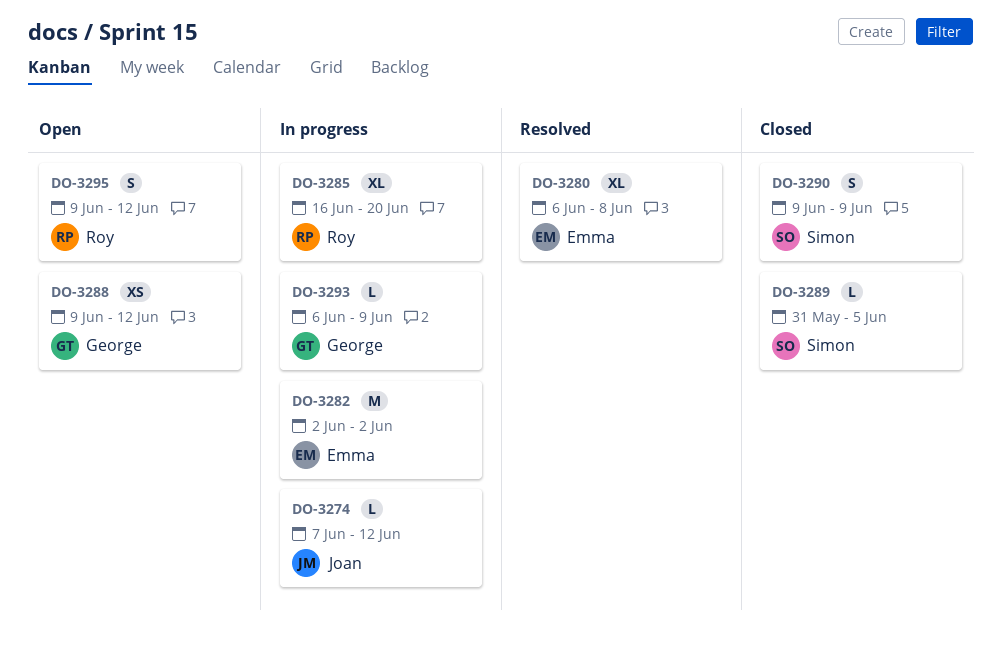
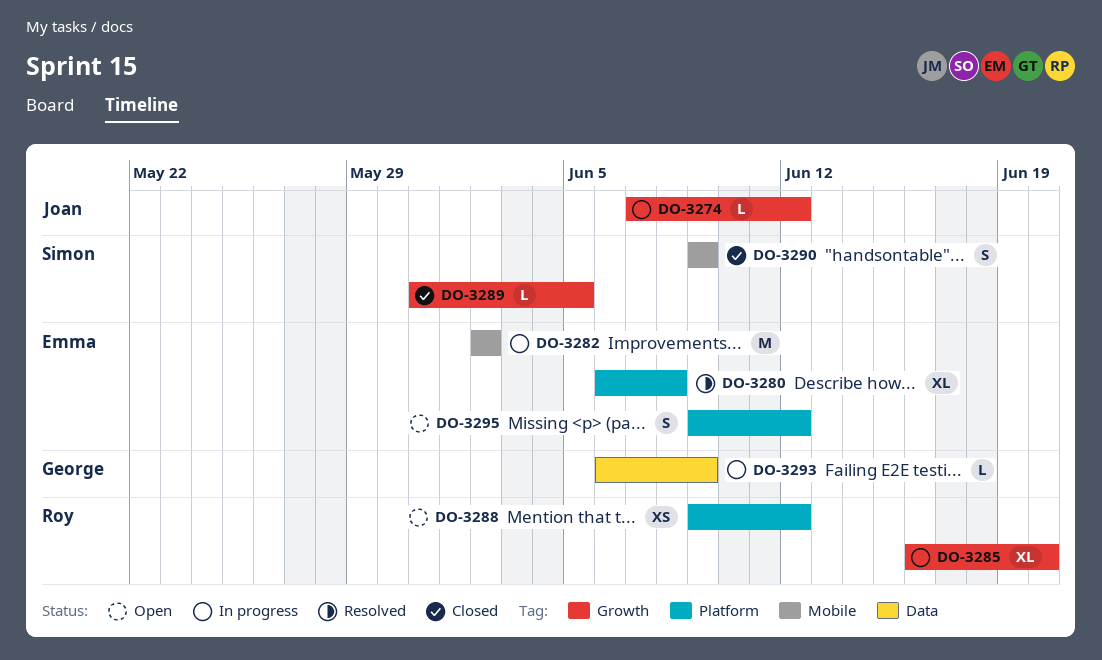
DO-3288, owner: George -> Roy
DO-3295, owner: Roy -> Emma

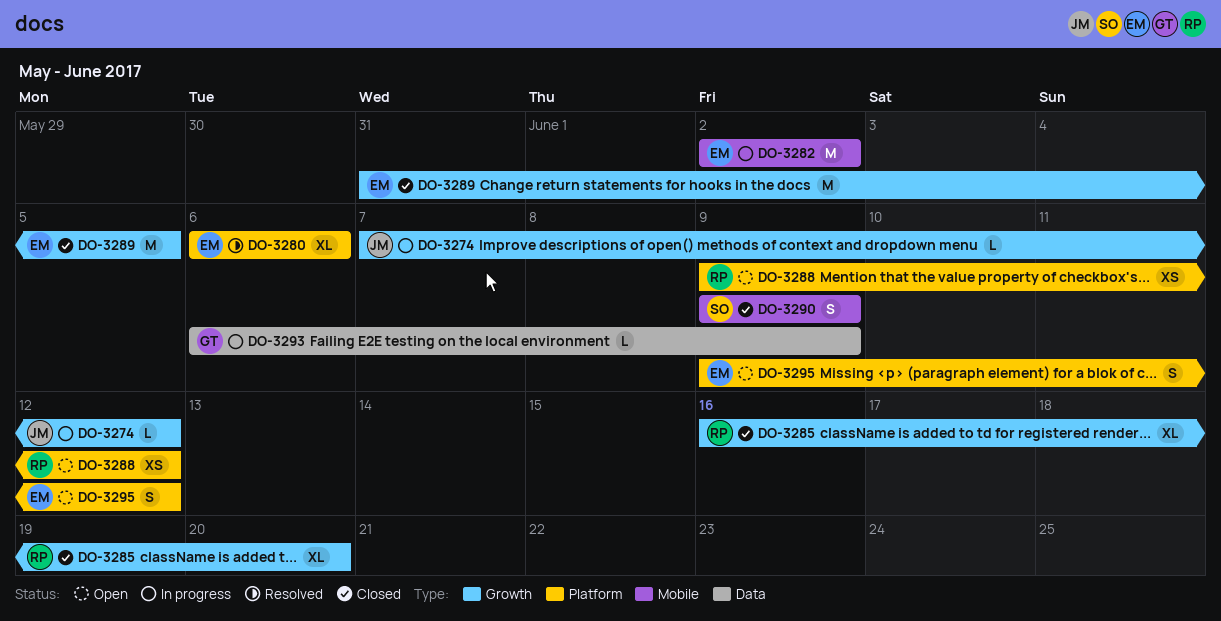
DO-3280, due: Jun 8 -> Jun 6
DO-3285, status: In progress -> Closed
DO-3289, owner: Simon -> Emma
DO-3289, estimate: L -> M

